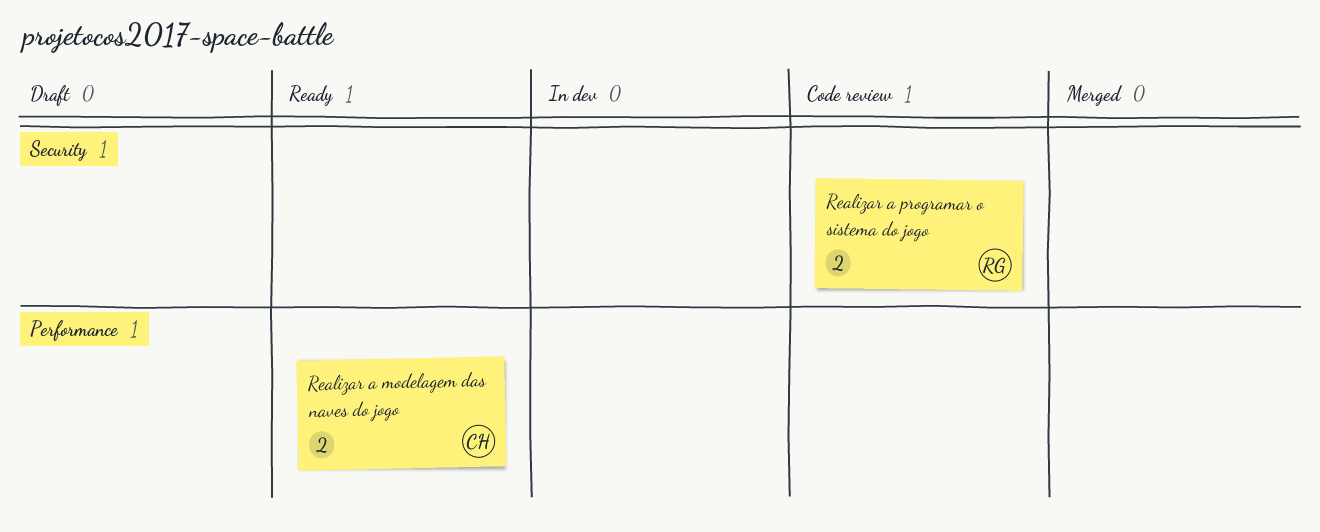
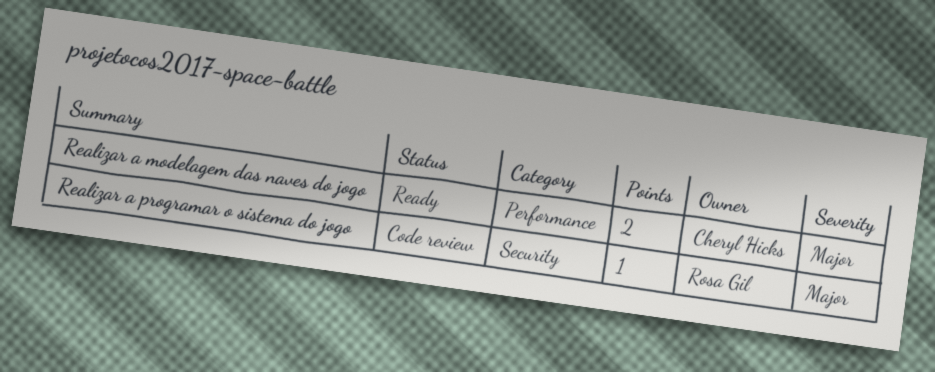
Realizar a programar o sistema do jogo, estimate: 2 -> 1

